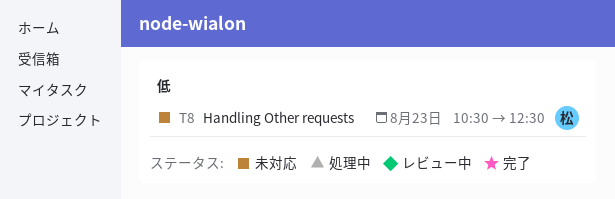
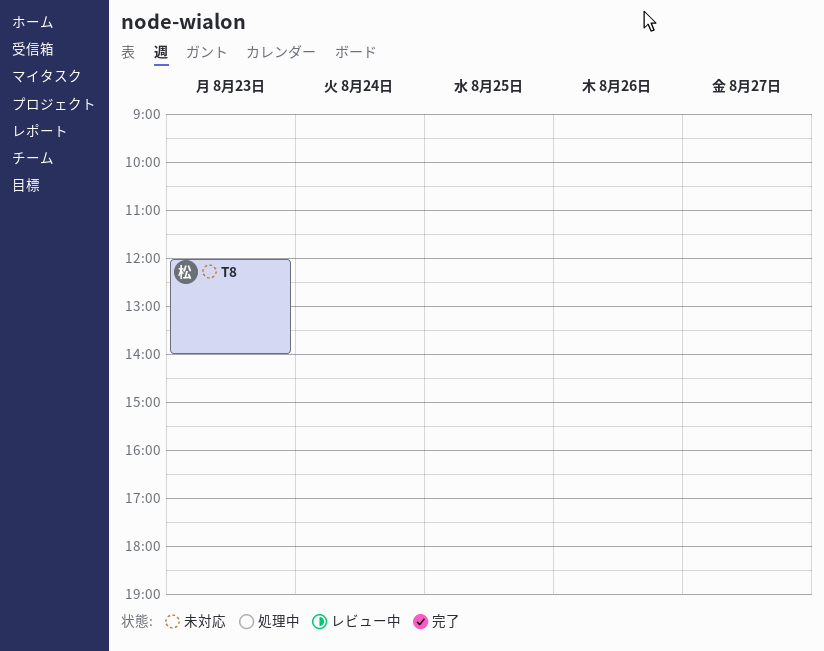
T8, begins: 10:30 -> 12:00
T8, ends: 12:30 -> 14:00

